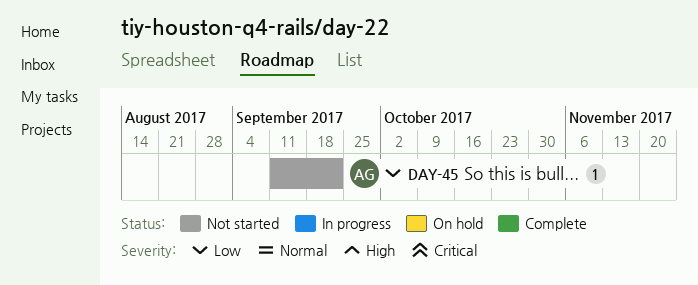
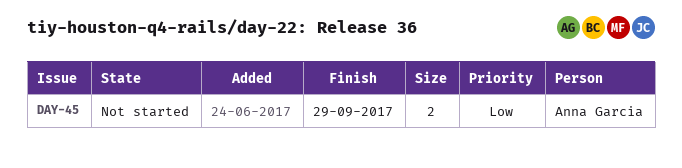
DAY-45, estimate: 1 -> 2
DAY-45, due: Sep 22 -> Sep 29

